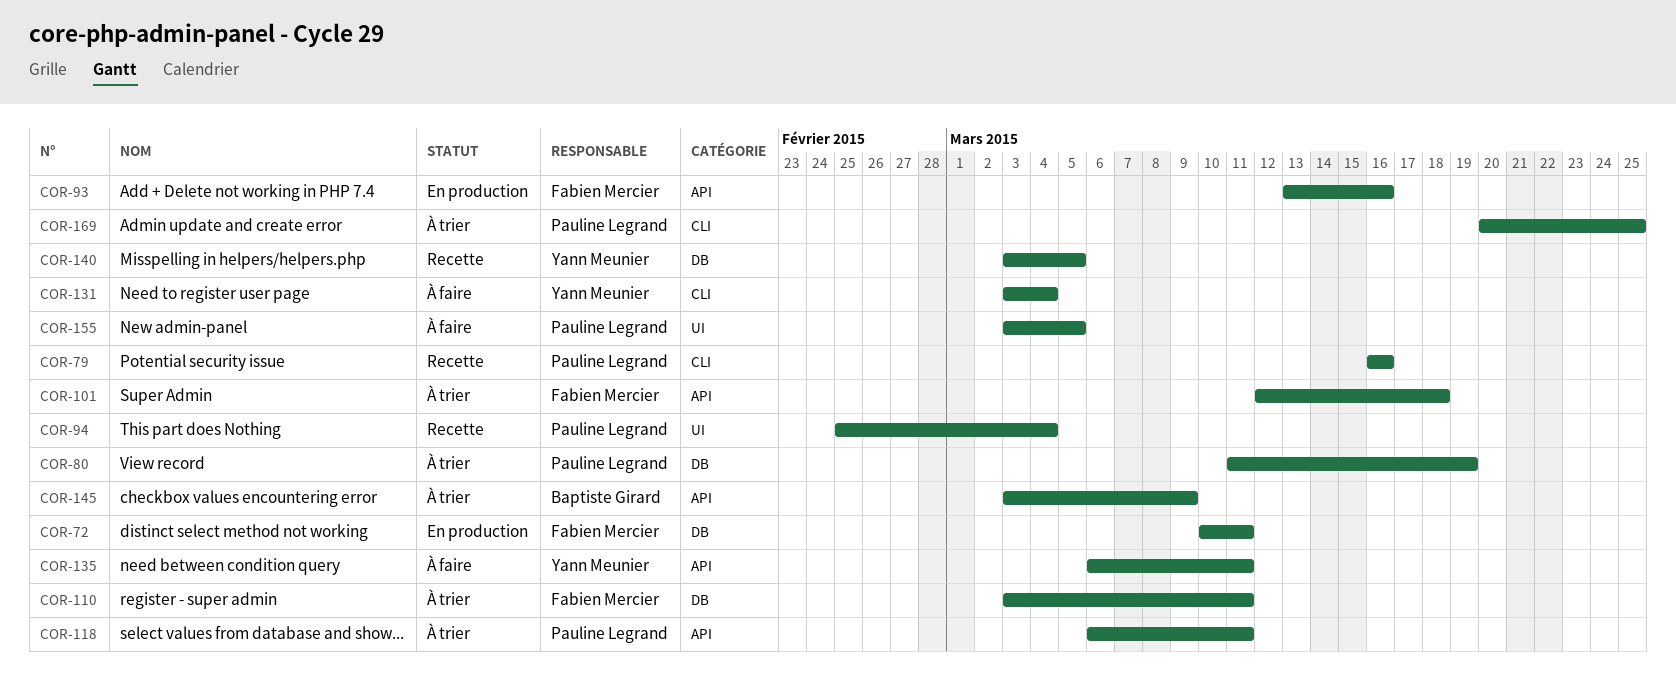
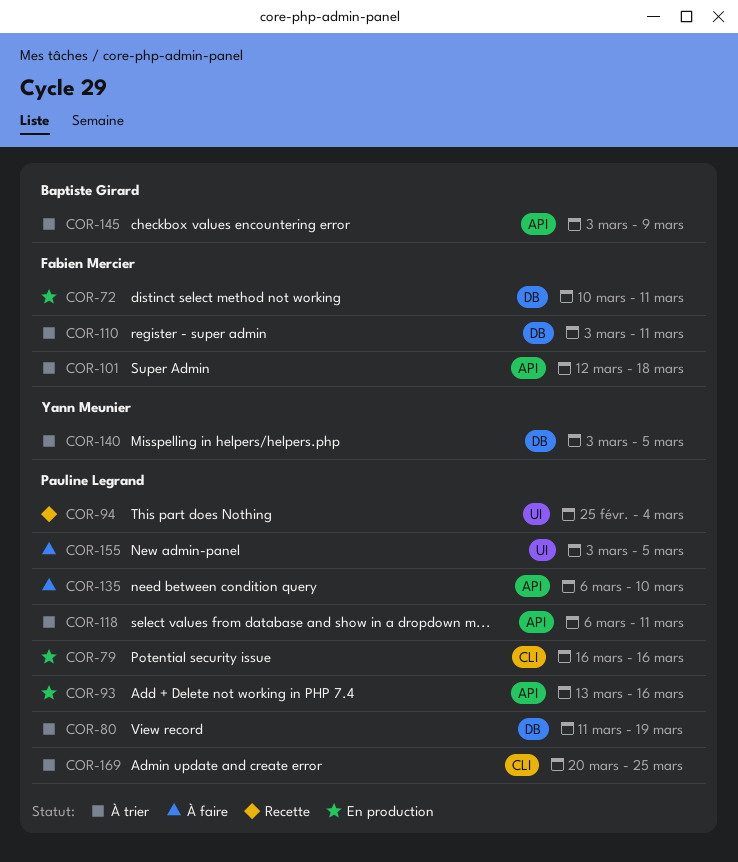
COR-79, status: Recette -> En production
COR-93, owner: Fabien Mercier -> Pauline Legrand
COR-131: present -> none
COR-135, owner: Yann Meunier -> Pauline Legrand
COR-135, due: Mar 11 -> Mar 10
COR-140, status: Recette -> À trier

